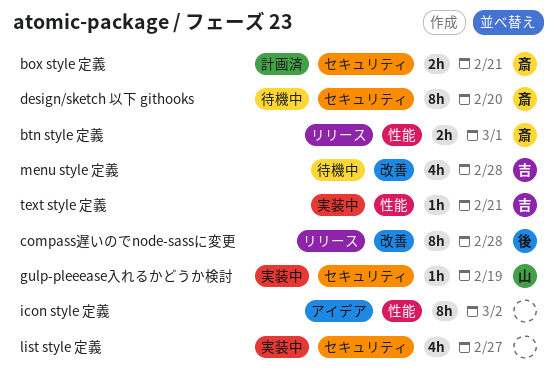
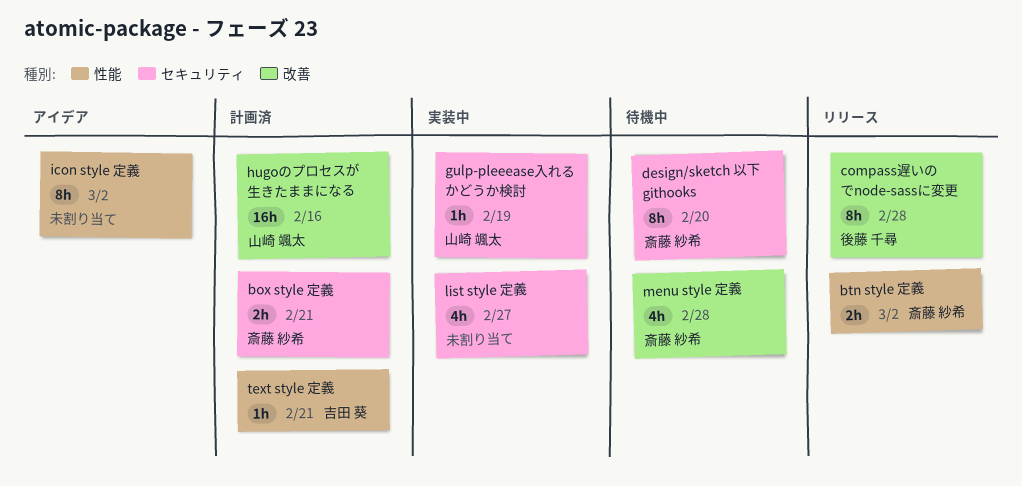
btn style 定義, due: Mar 1 -> Mar 2
hugoのプロセスが生きたままになる: none -> present
menu style 定義, owner: 吉田 葵 -> 斎藤 紗希
text style 定義, status: 実装中 -> 計画済

